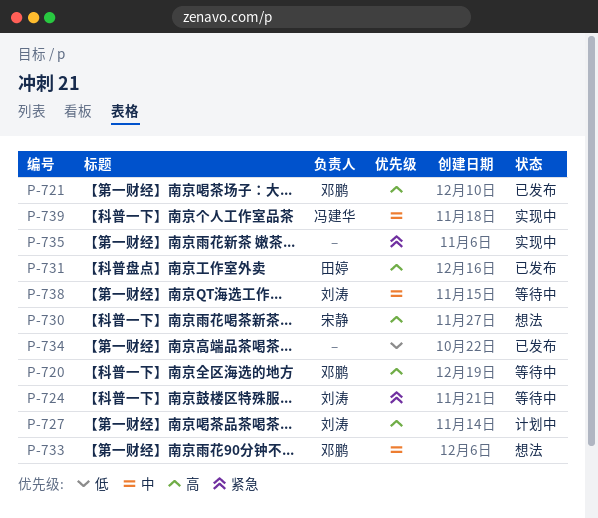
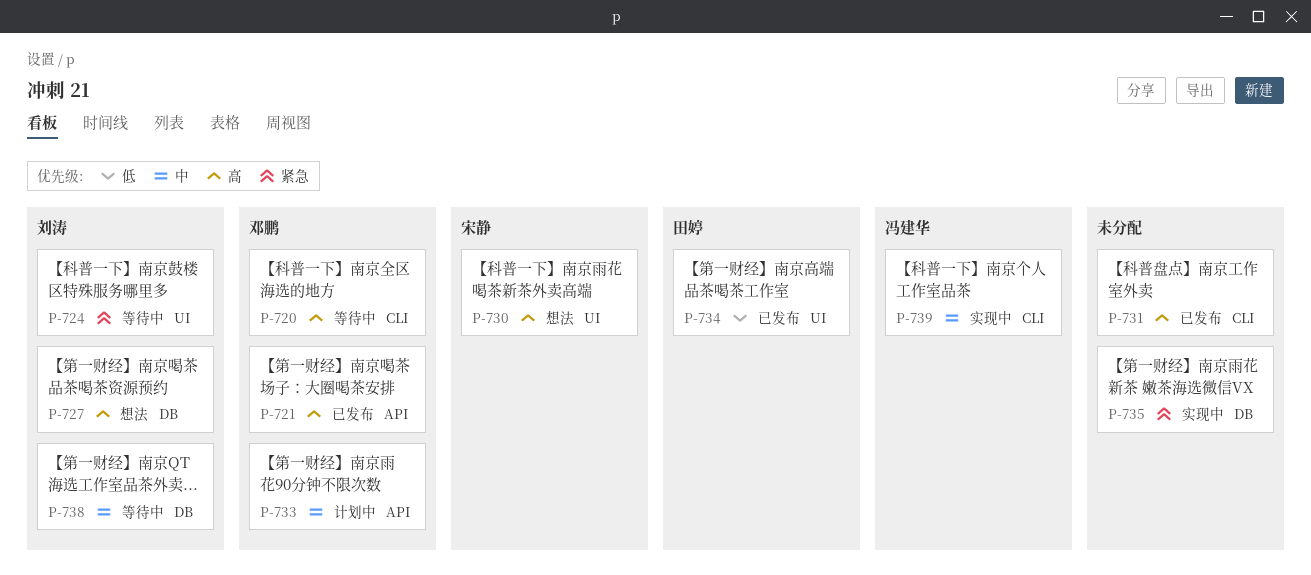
P-727, status: 计划中 -> 想法
P-731, owner: 田婷 -> none
P-733, status: 想法 -> 计划中
P-734, owner: none -> 田婷

